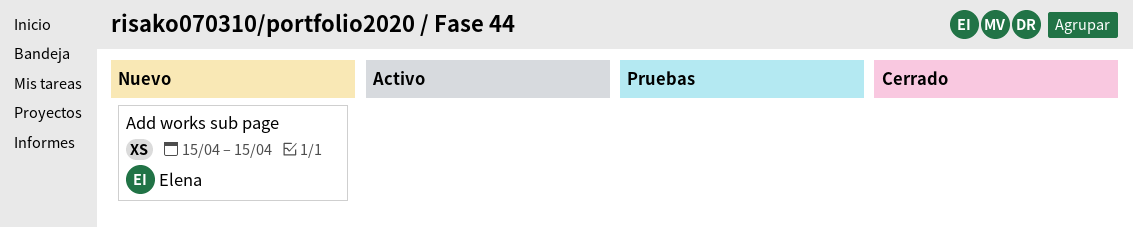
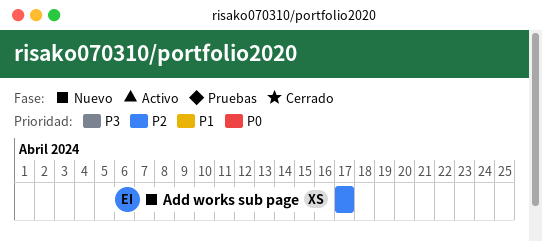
Add works sub page, start: Apr 15 -> Apr 17
Add works sub page, due: Apr 15 -> Apr 17

